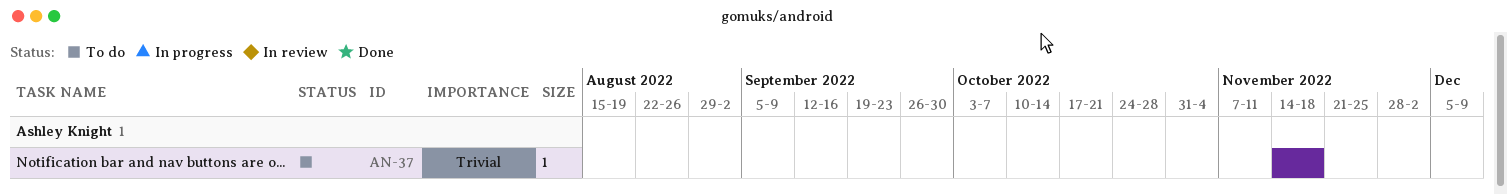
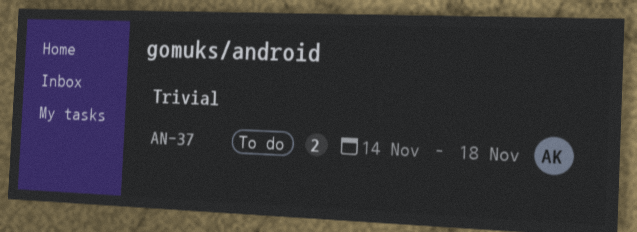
AN-37, estimate: 1 -> 2

